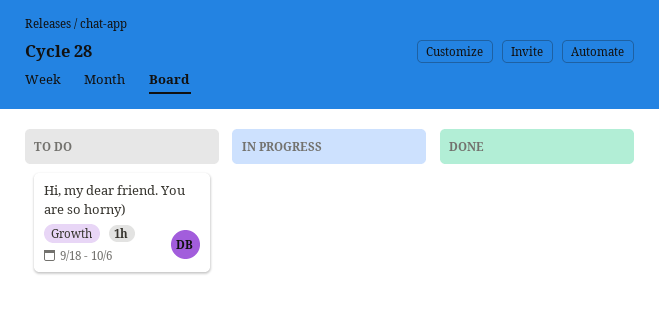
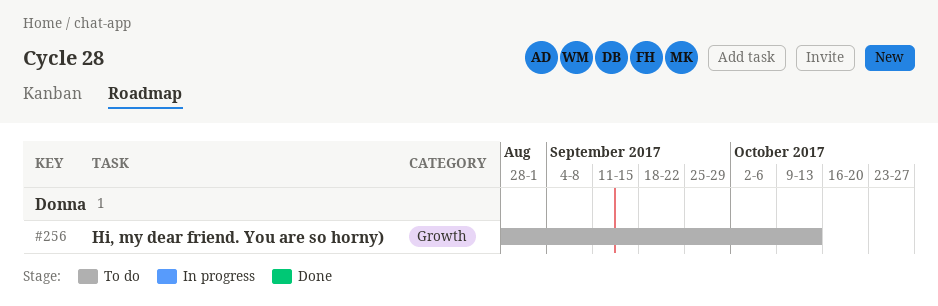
Hi, my dear friend. You are so horny), start: Sep 18 -> Aug 28
Hi, my dear friend. You are so horny), due: Oct 6 -> Oct 13

